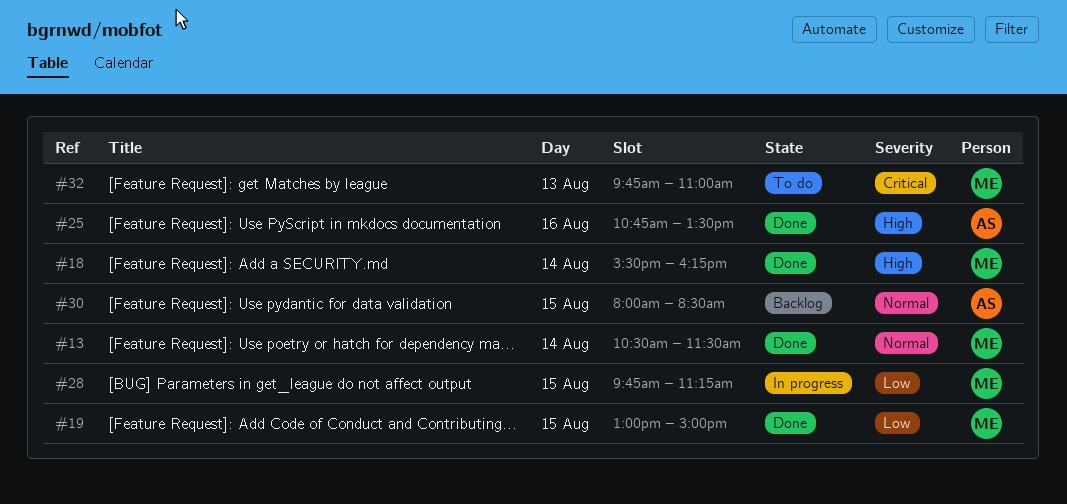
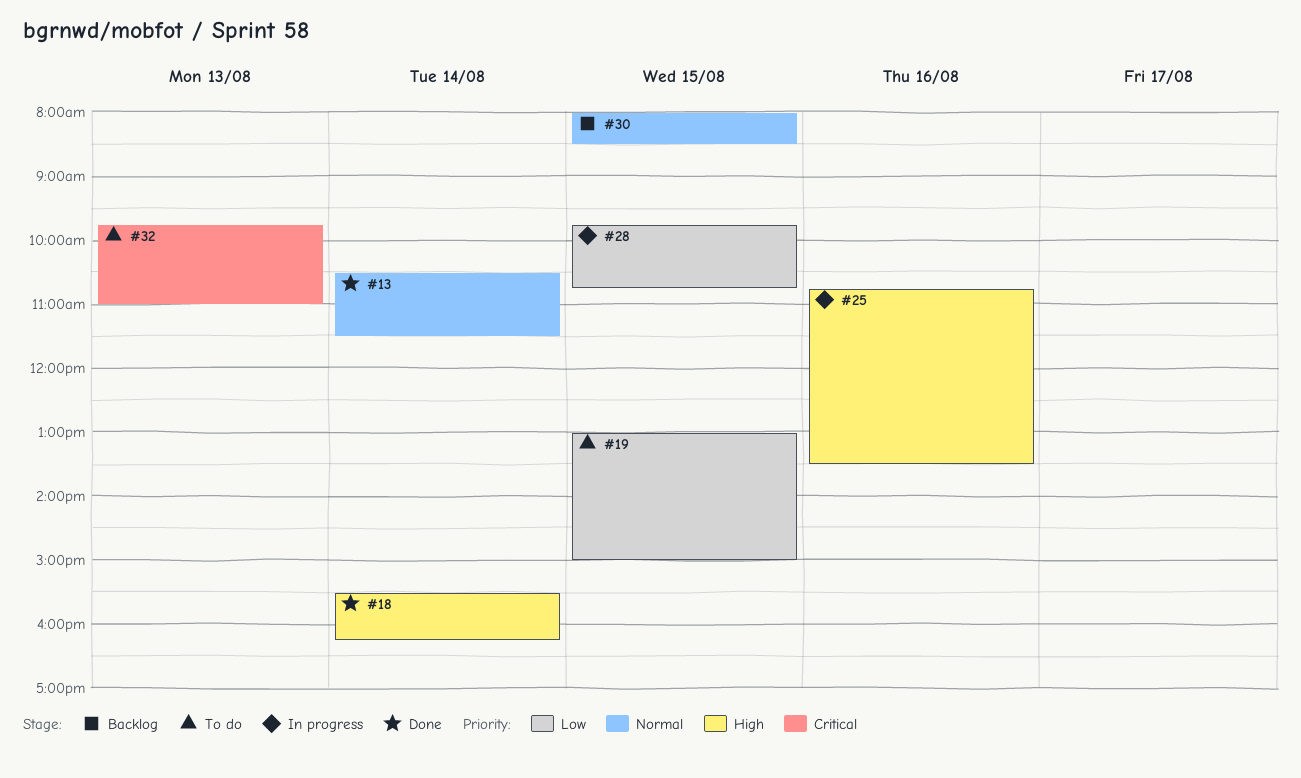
#19, status: Done -> To do
#25, status: Done -> In progress
#28, ends: 11:15 -> 10:45

